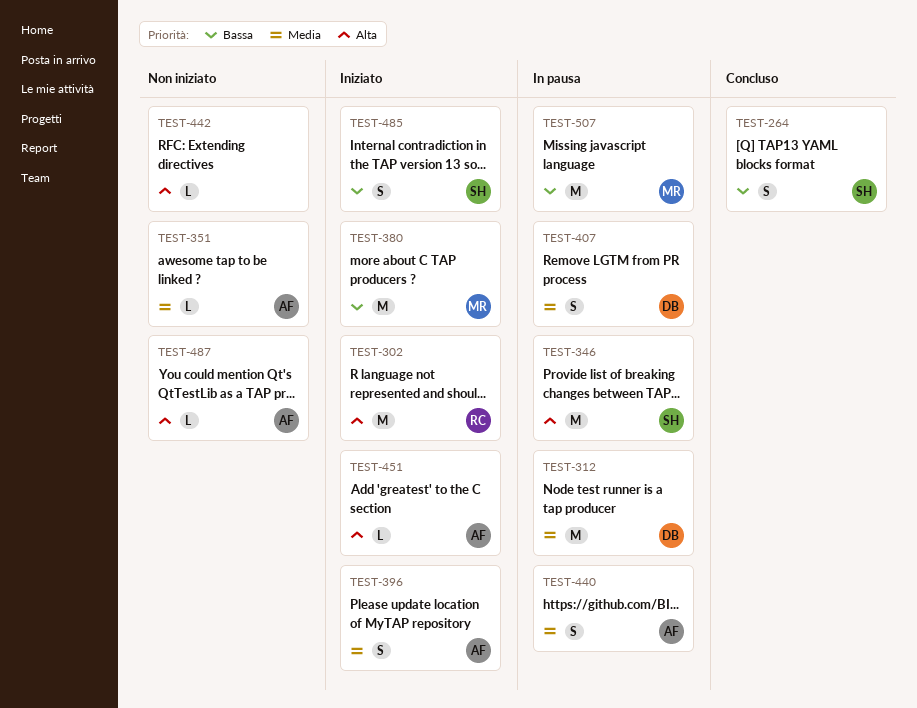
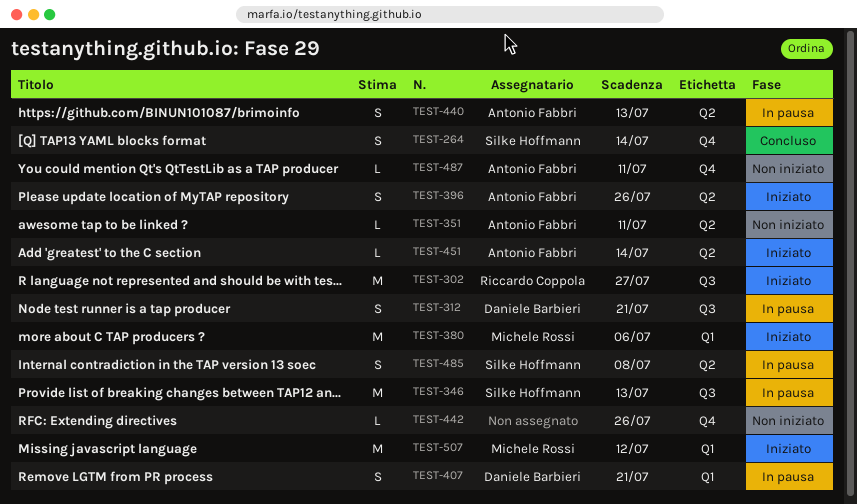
TEST-312, estimate: M -> S
TEST-485, status: Iniziato -> In pausa
TEST-507, status: In pausa -> Iniziato

